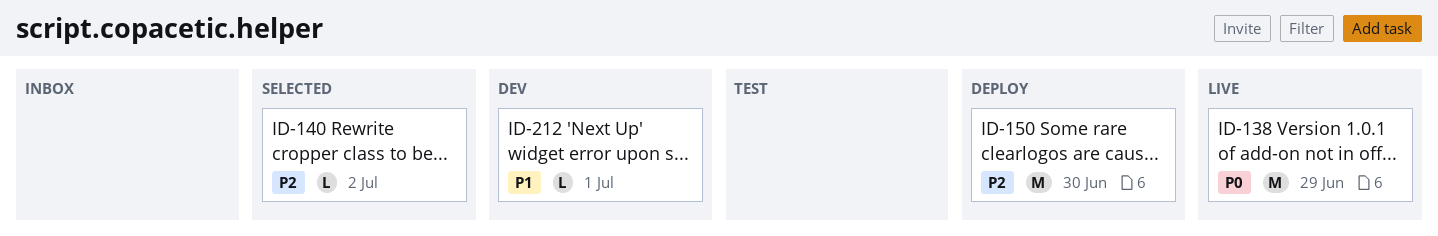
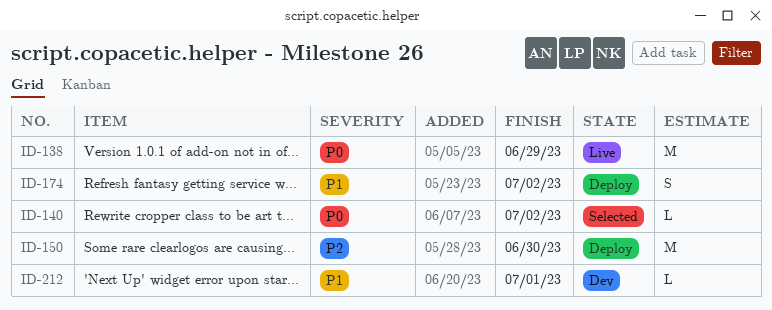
ID-140, priority: P2 -> P0
ID-174: none -> present

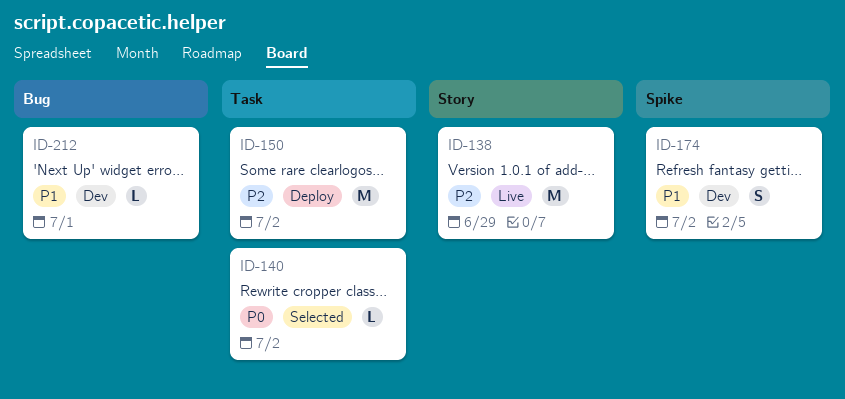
ID-138, priority: P0 -> P2
ID-150, due: Jun 30 -> Jul 2
ID-174, status: Deploy -> Dev

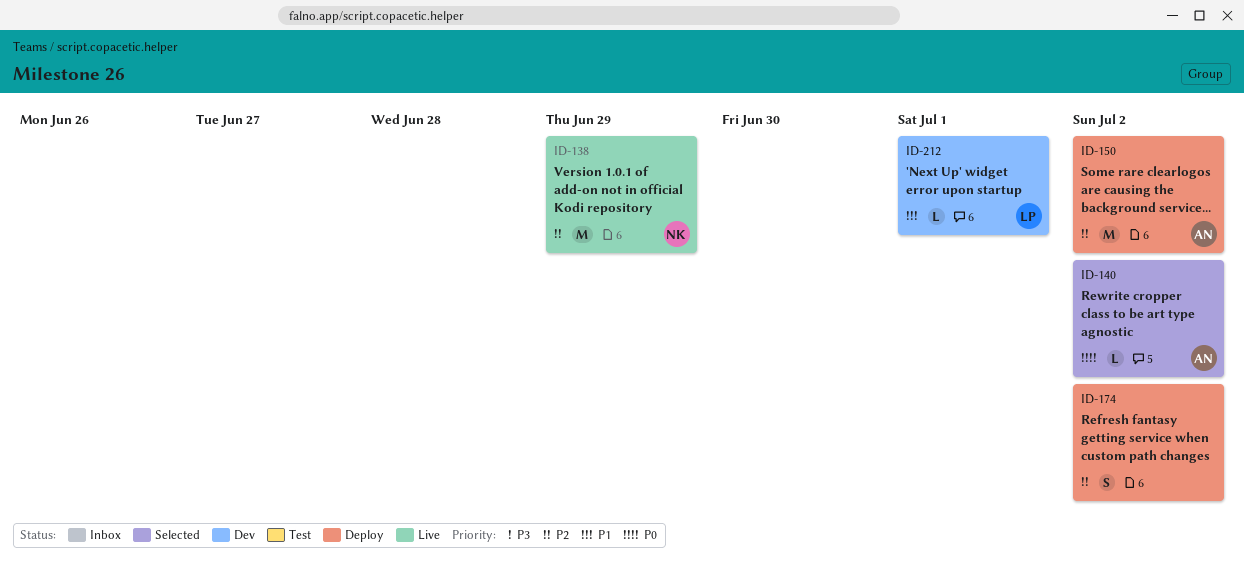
ID-174, status: Dev -> Deploy
ID-174, priority: P1 -> P2

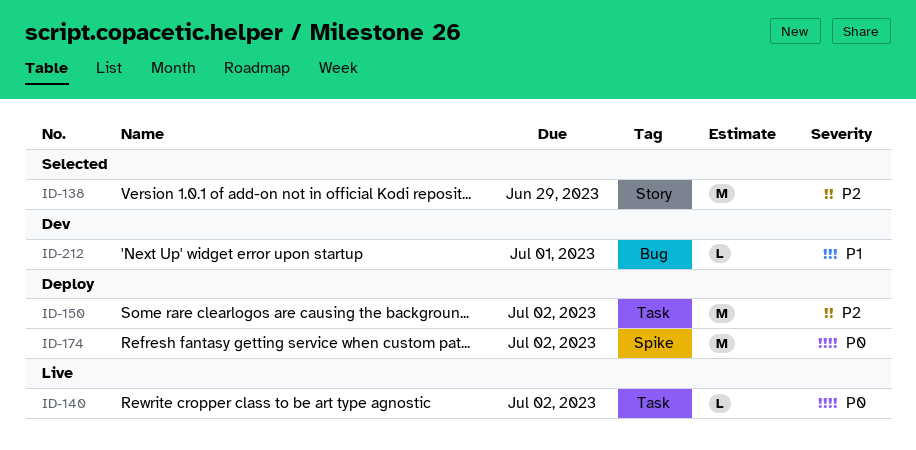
ID-138, status: Live -> Selected
ID-140, status: Selected -> Live
ID-174, priority: P2 -> P0
ID-174, estimate: S -> M

